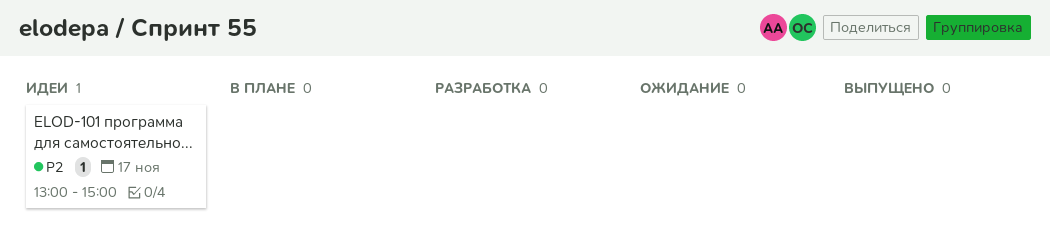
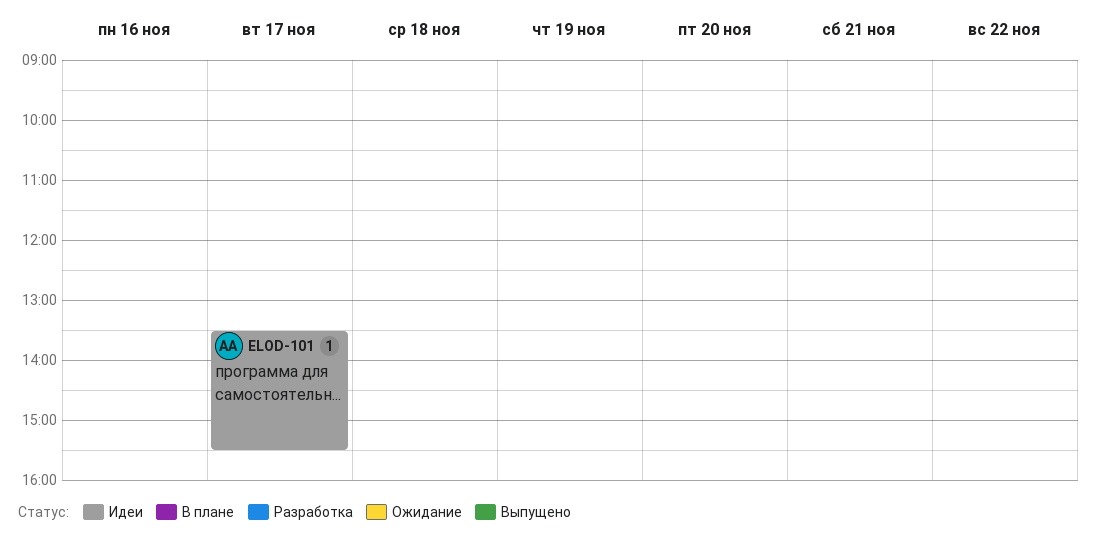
ELOD-101, begins: 13:00 -> 13:30
ELOD-101, ends: 15:00 -> 15:30

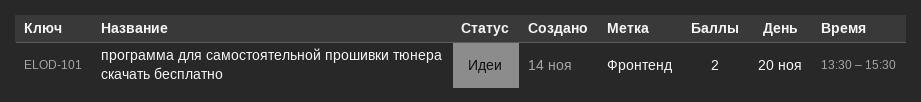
ELOD-101, estimate: 1 -> 2
ELOD-101, day: Nov 17 -> Nov 20

